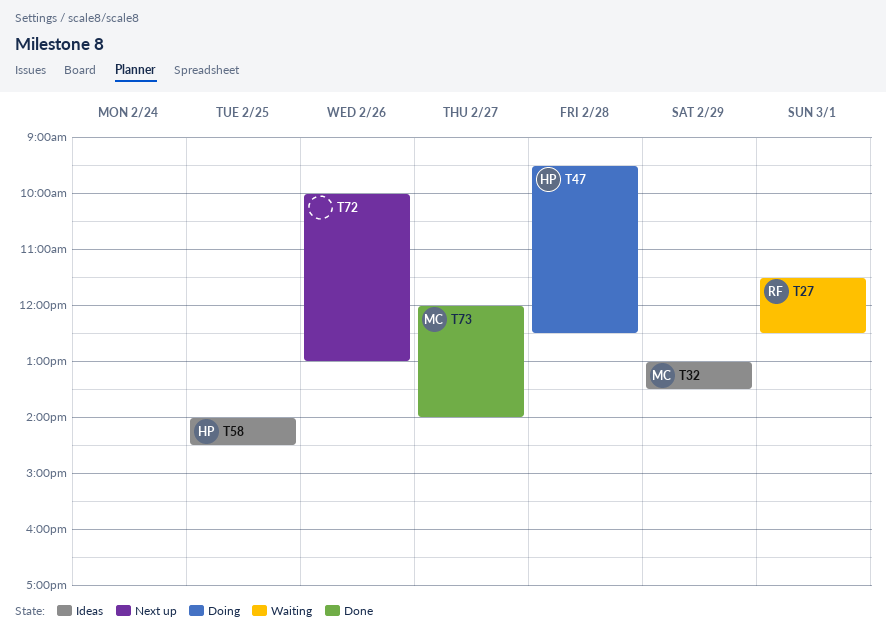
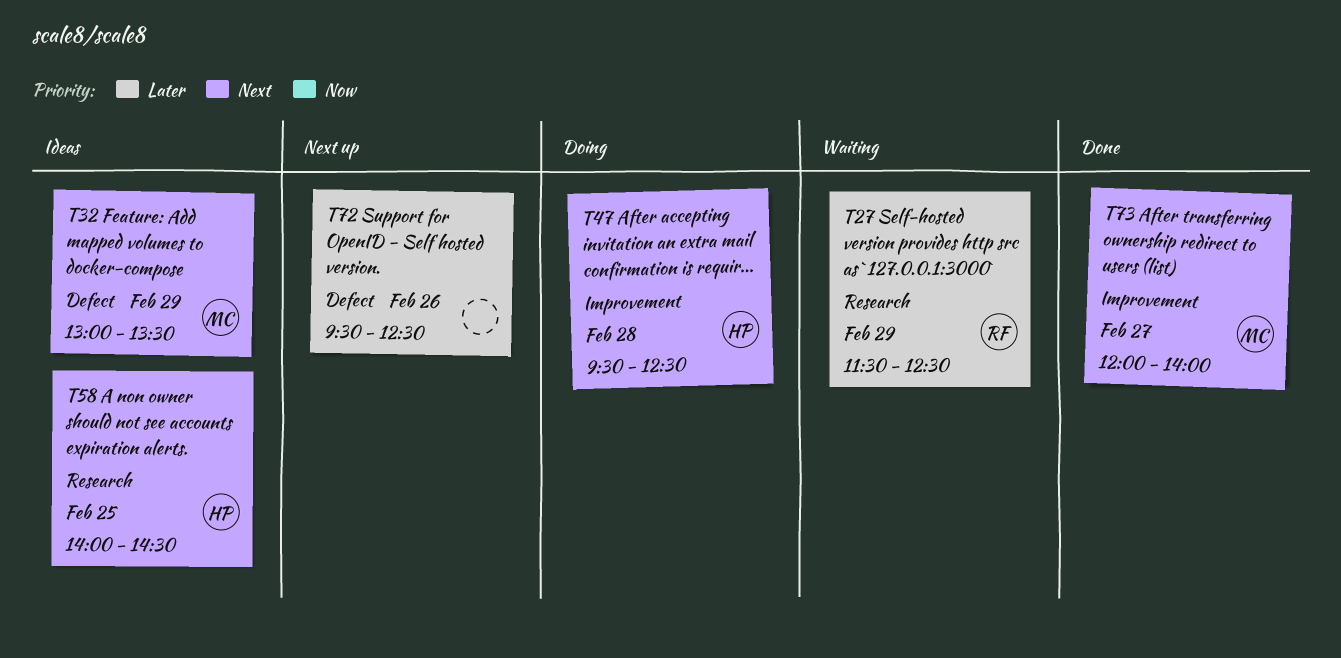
T27, day: Mar 1 -> Feb 29
T72, begins: 10:00 -> 09:30
T72, ends: 13:00 -> 12:30

